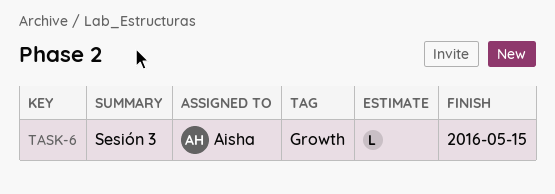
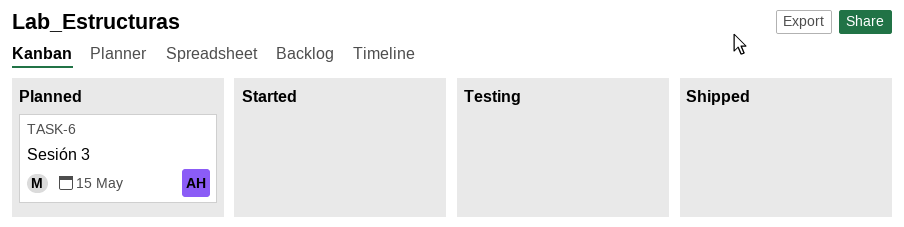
TASK-6, estimate: L -> M

